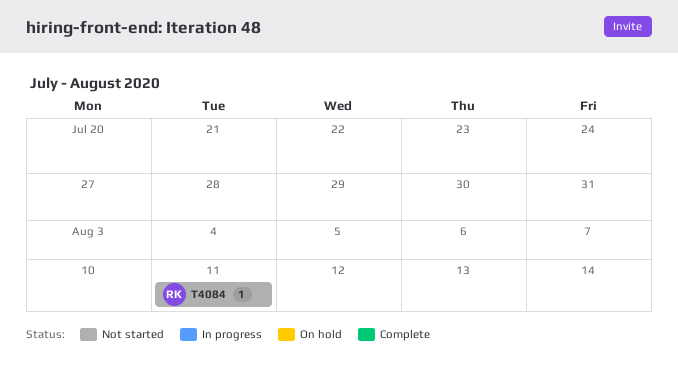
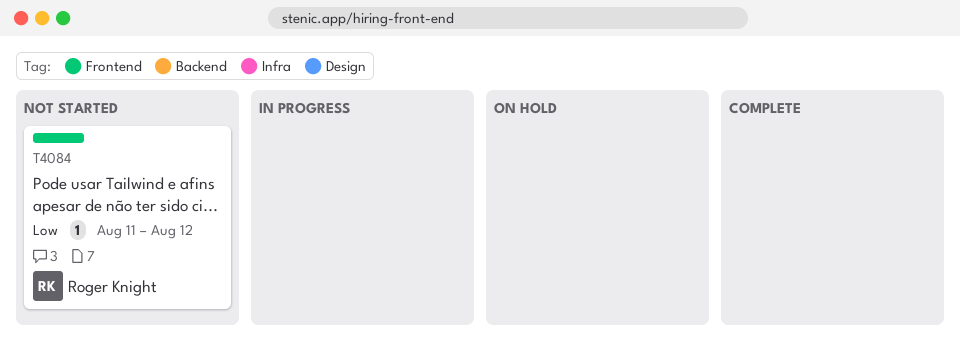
T4084, due: Aug 11 -> Aug 12

